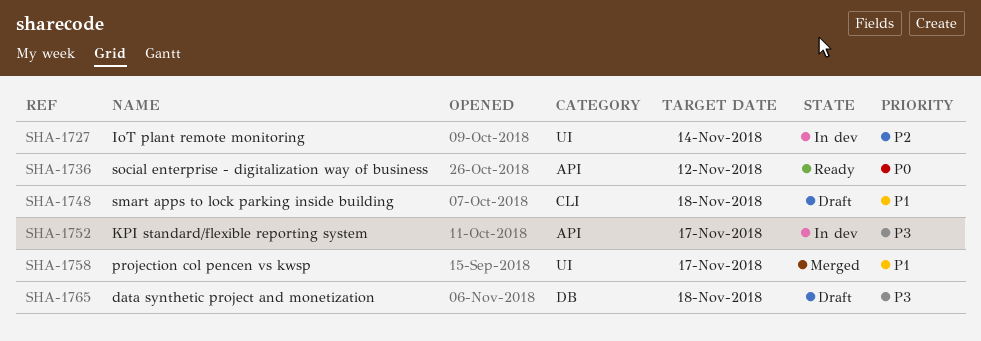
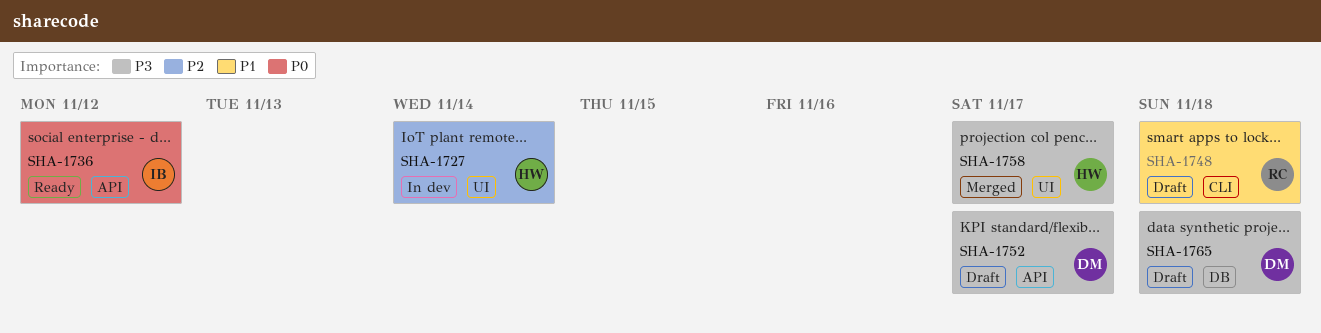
SHA-1752, status: In dev -> Draft
SHA-1758, priority: P1 -> P3

